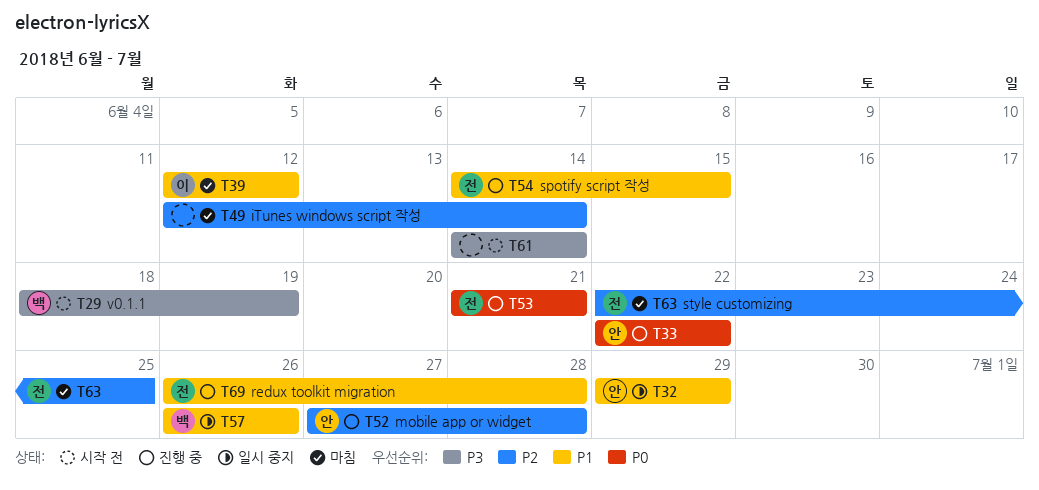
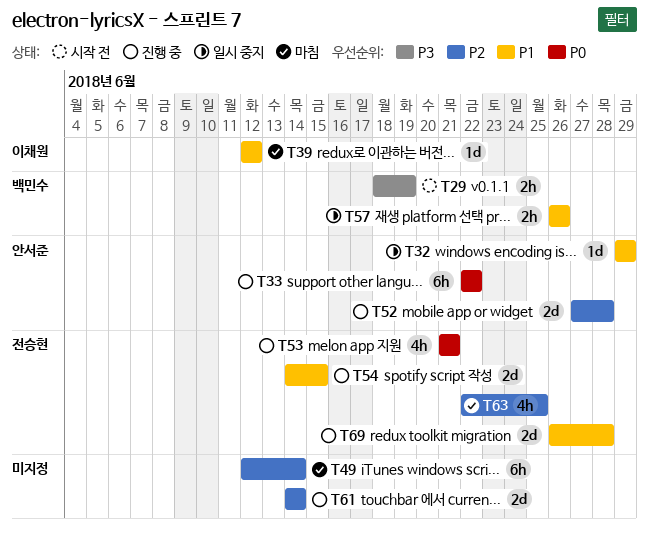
T61, status: 시작 전 -> 진행 중
T61, priority: P3 -> P2

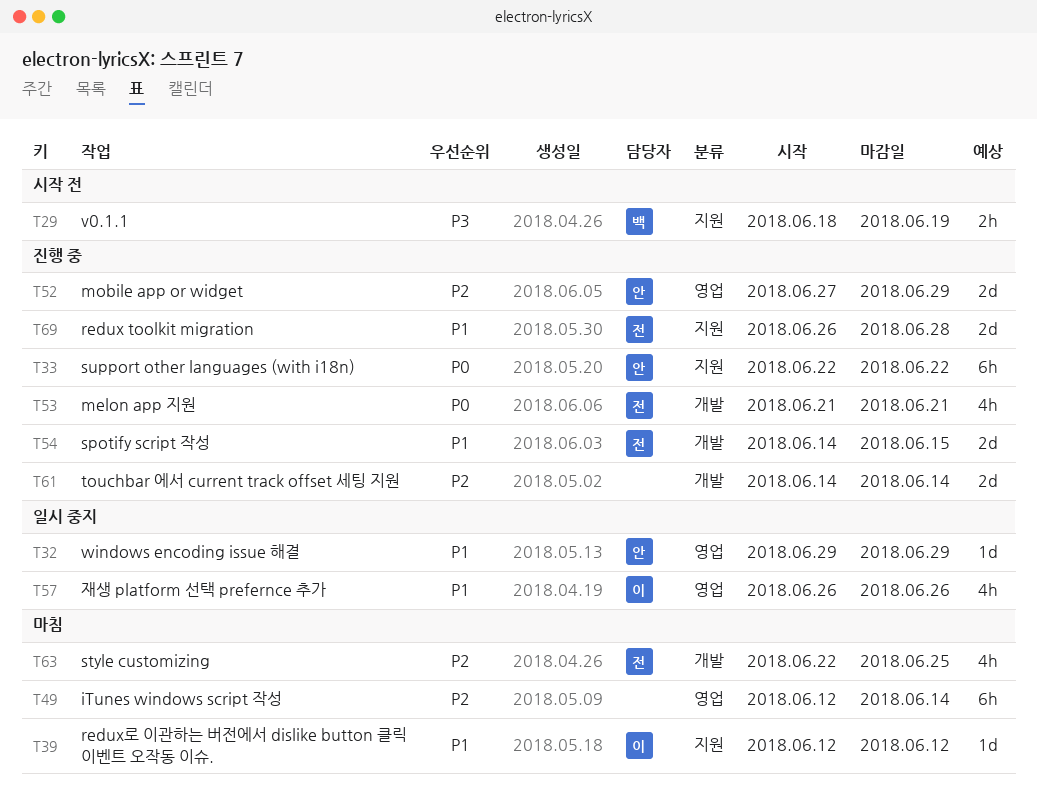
T52, due: Jun 28 -> Jun 29
T57, owner: 백민수 -> 이채원
T57, estimate: 2h -> 4h

